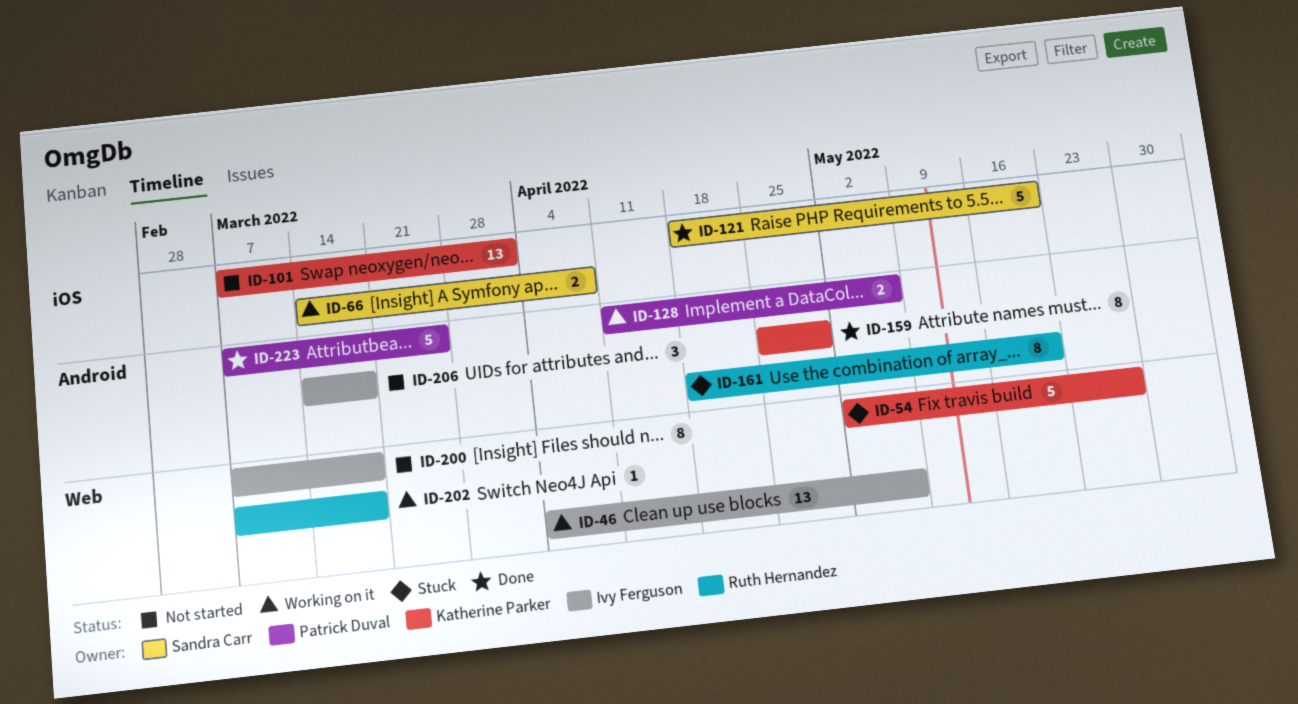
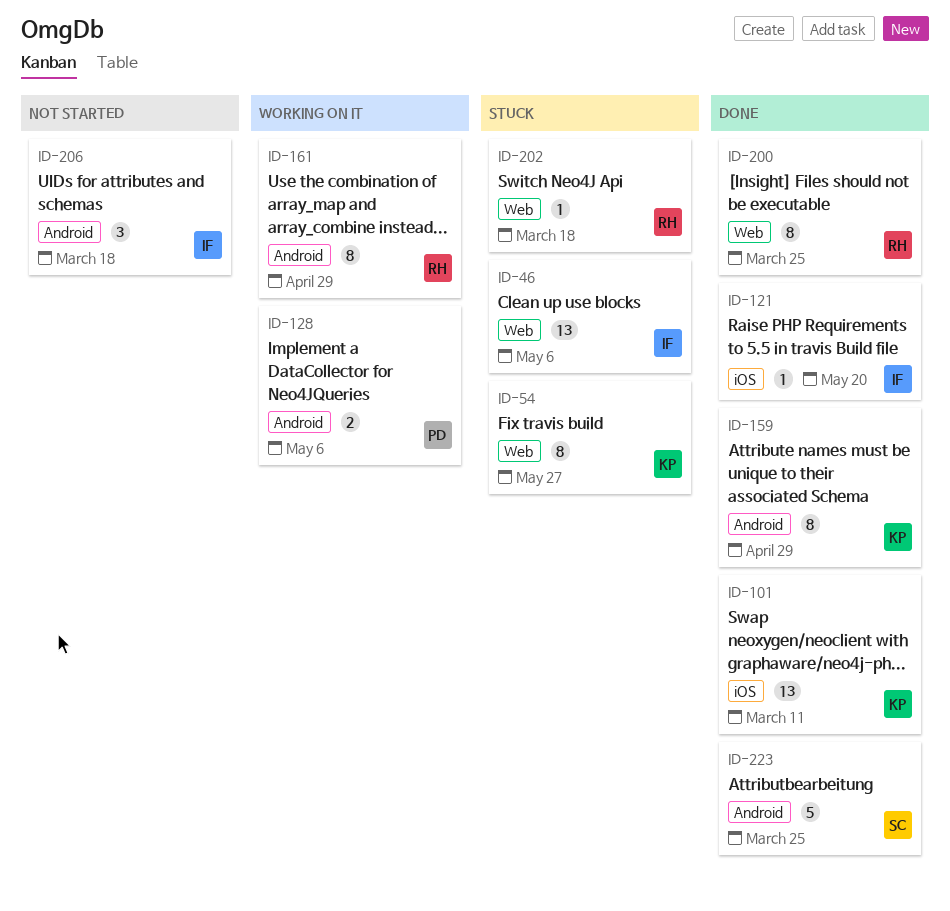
ID-46, status: Working on it -> Stuck
ID-54, estimate: 5 -> 8
ID-66: present -> none
ID-101, status: Not started -> Done
ID-101, due: Apr 1 -> Mar 11
ID-121, owner: Sandra Carr -> Ivy Ferguson
ID-121, estimate: 5 -> 1
ID-161, status: Stuck -> Working on it
ID-161, due: May 20 -> Apr 29
ID-200, status: Not started -> Done
ID-200, owner: Ivy Ferguson -> Ruth Hernandez
ID-200, due: Mar 18 -> Mar 25
ID-202, status: Working on it -> Stuck
ID-223, owner: Patrick Duval -> Sandra Carr

